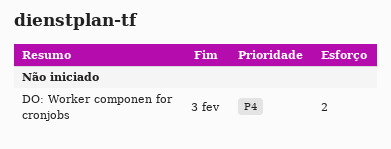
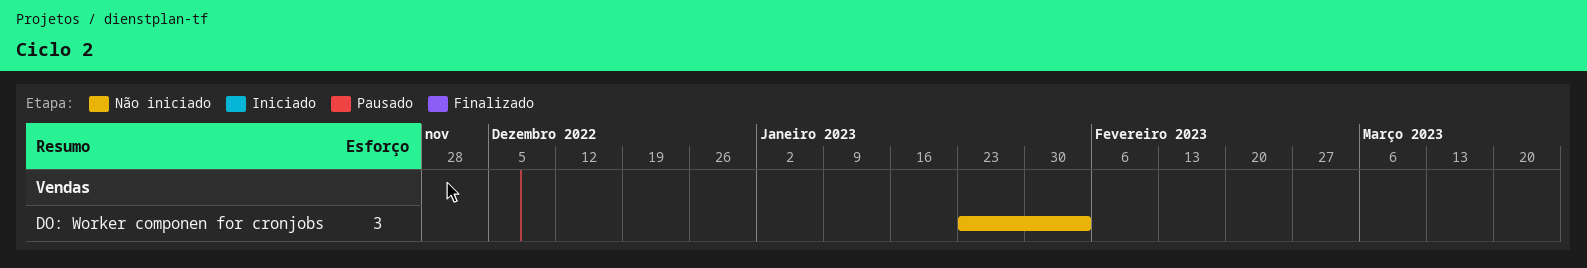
DO: Worker componen for cronjobs, estimate: 2 -> 3

